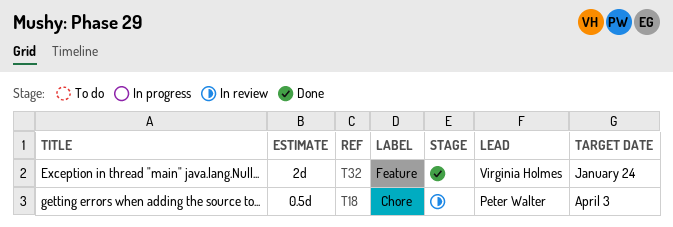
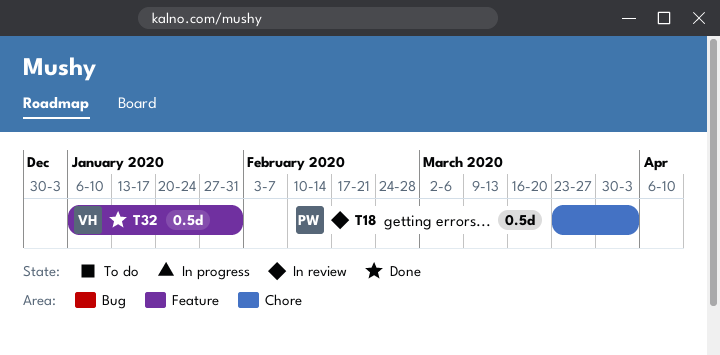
T32, estimate: 2d -> 0.5d
T32, due: Jan 24 -> Jan 31

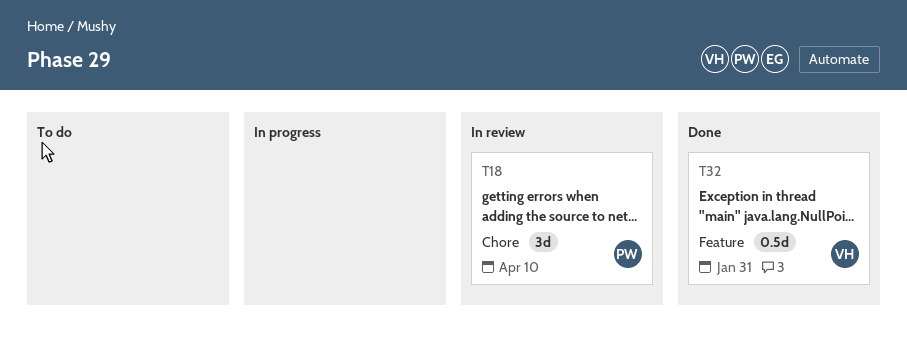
T18, estimate: 0.5d -> 3d
T18, due: Apr 3 -> Apr 10

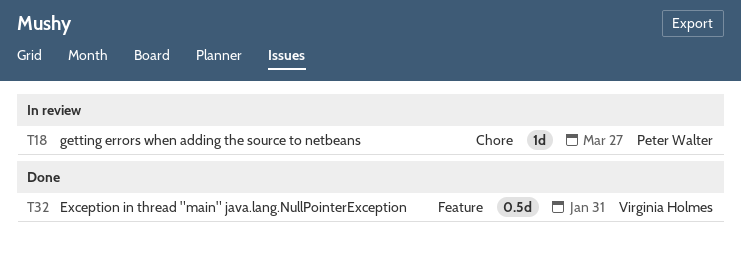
T18, estimate: 3d -> 1d
T18, due: Apr 10 -> Mar 27

